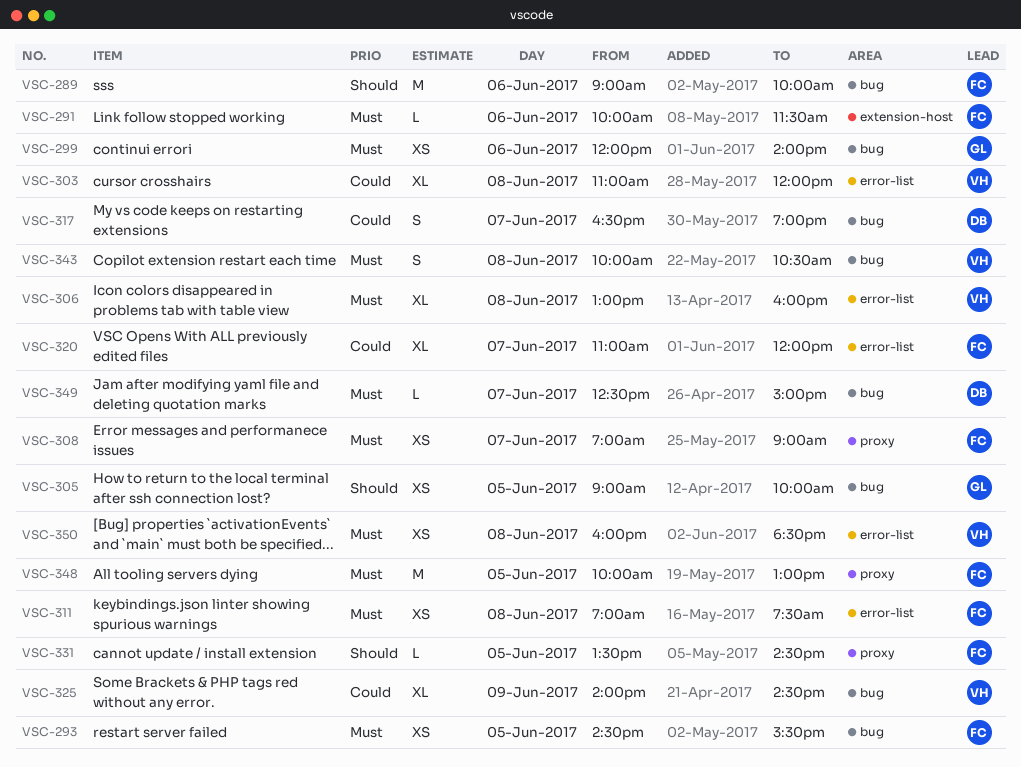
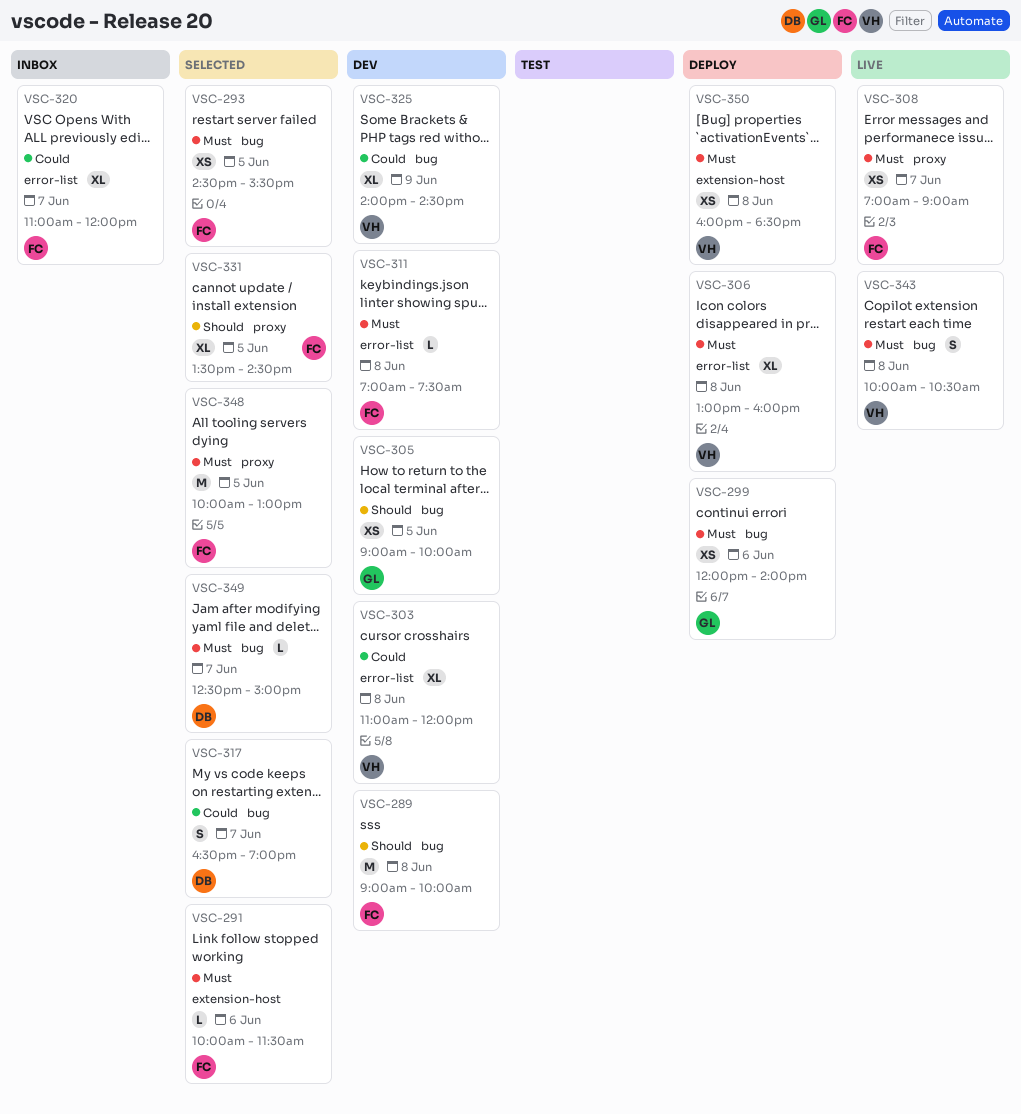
VSC-289, day: Jun 6 -> Jun 8
VSC-311, estimate: XS -> L
VSC-331, estimate: L -> XL
VSC-350, label: error-list -> extension-host

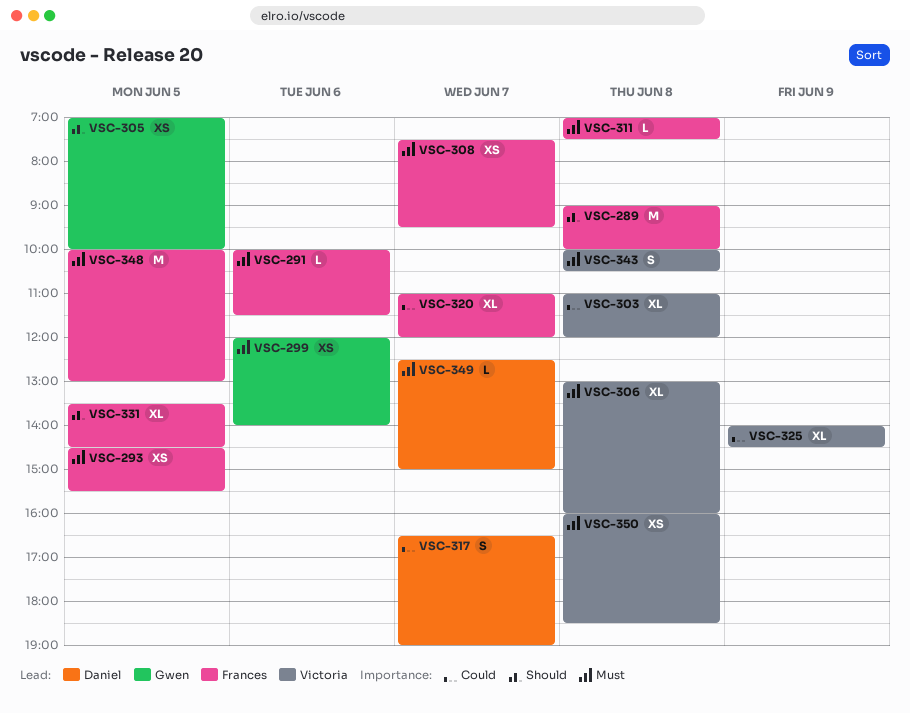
VSC-305, begins: 09:00 -> 07:00
VSC-308, begins: 07:00 -> 07:30
VSC-308, ends: 09:00 -> 09:30

